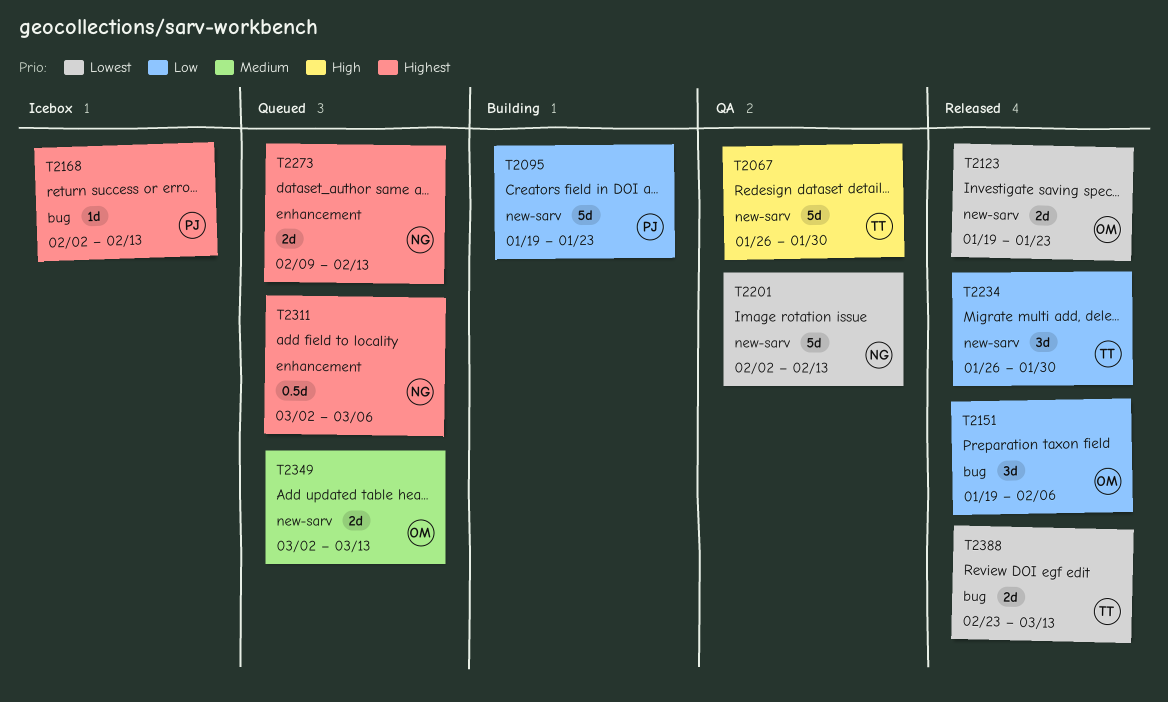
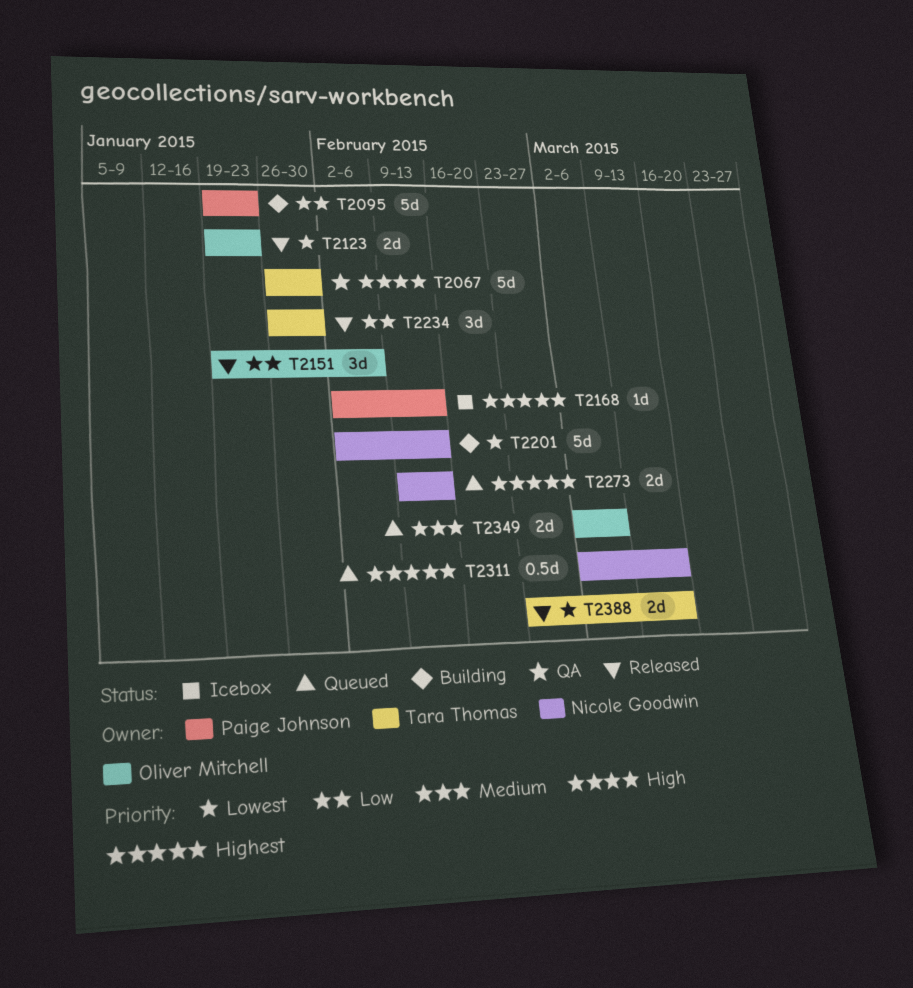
T2201, status: QA -> Building
T2311, due: Mar 6 -> Mar 13
T2349, due: Mar 13 -> Mar 6

